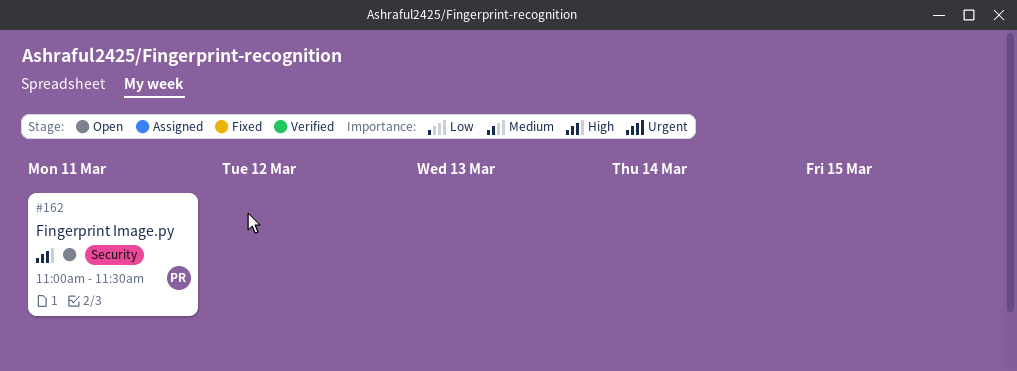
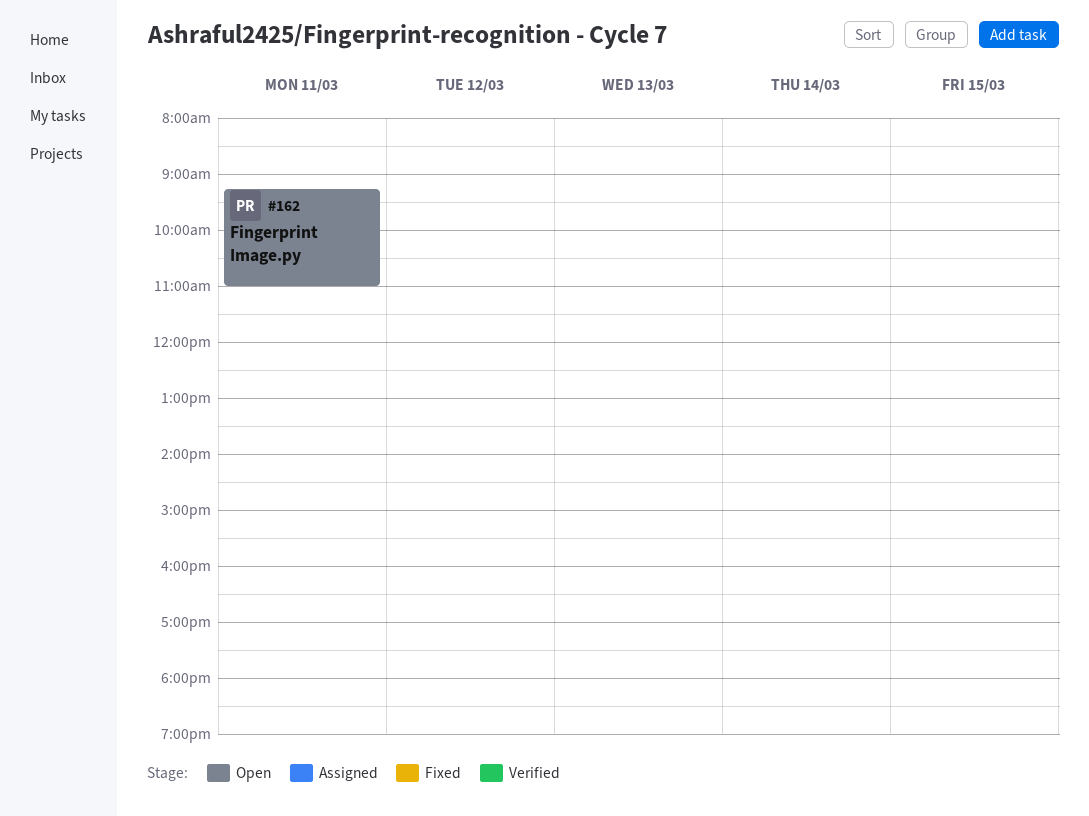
#162, begins: 11:00 -> 09:15
#162, ends: 11:30 -> 11:00

